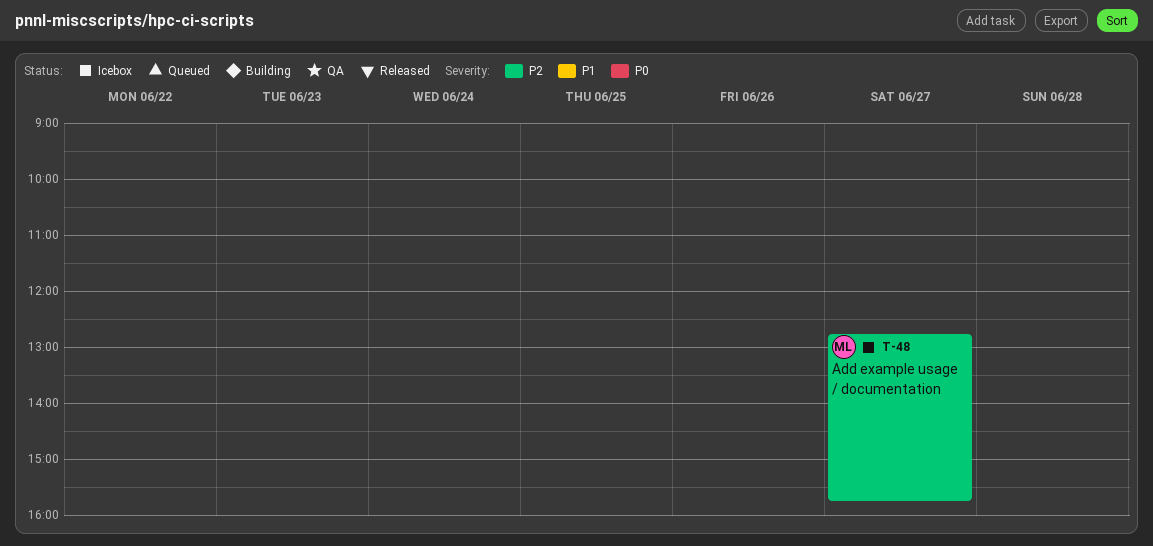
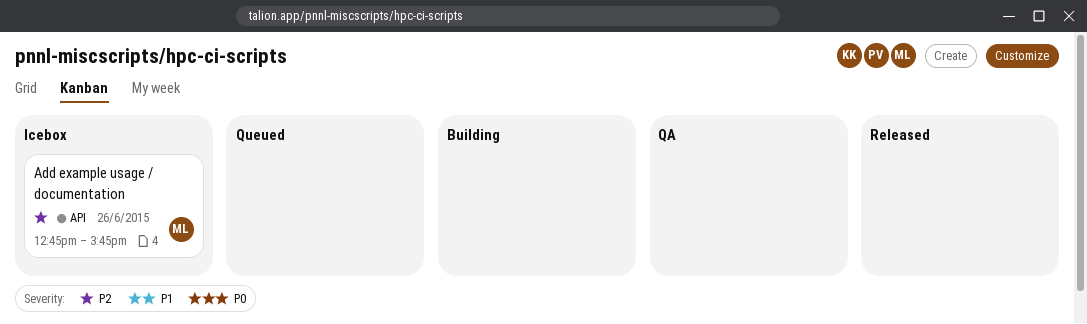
Add example usage / documentation, day: Jun 27 -> Jun 26

